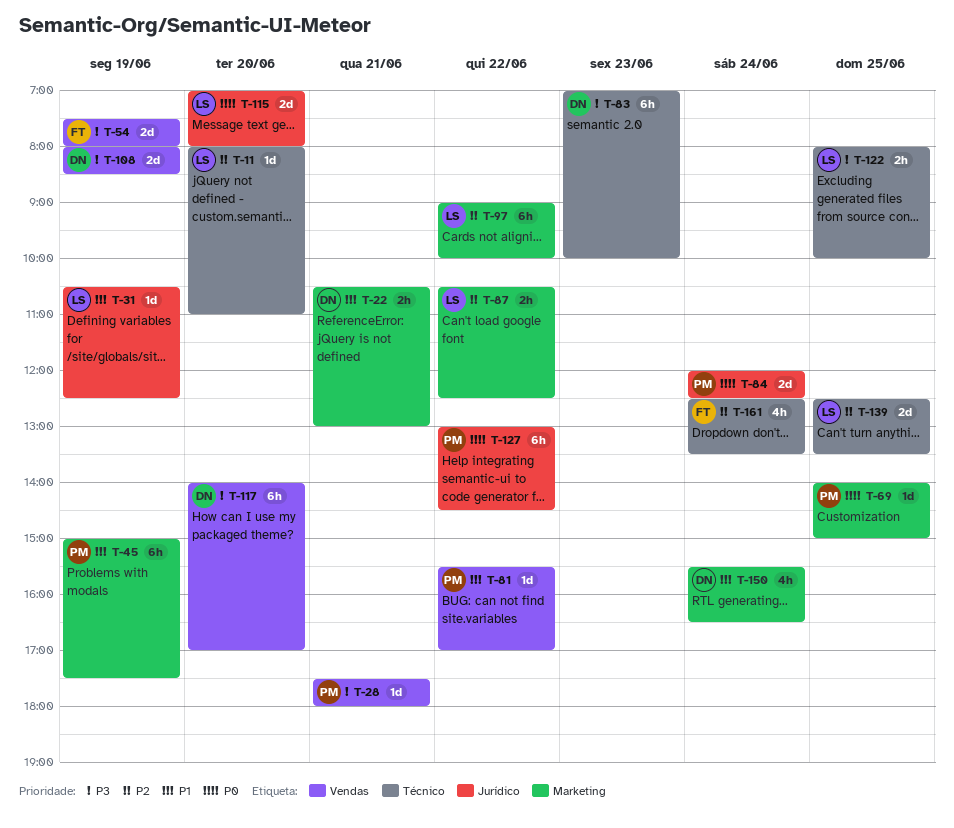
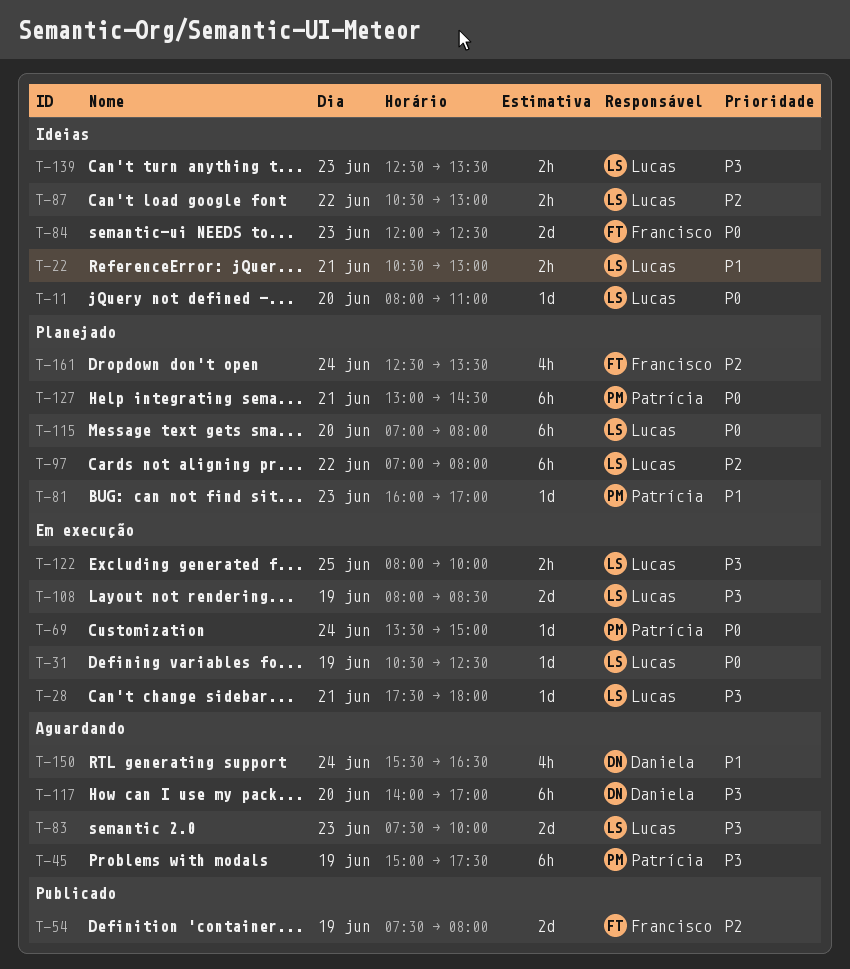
T-11, priority: P2 -> P0
T-22, owner: Daniela -> Lucas
T-28, owner: Patrícia -> Lucas
T-31, priority: P1 -> P0
T-45, priority: P1 -> P3
T-54, priority: P3 -> P2
T-69, day: Jun 25 -> Jun 24
T-69, begins: 14:00 -> 13:30
T-81, day: Jun 22 -> Jun 23
T-81, begins: 15:30 -> 16:00
T-83, owner: Daniela -> Lucas
T-83, estimate: 6h -> 2d
T-83, begins: 07:00 -> 07:30
T-84, owner: Patrícia -> Francisco
T-84, day: Jun 24 -> Jun 23
T-87, ends: 12:30 -> 13:00
T-97, begins: 09:00 -> 07:00
T-97, ends: 10:00 -> 08:00
T-108, owner: Daniela -> Lucas
T-115, estimate: 2d -> 6h
T-127, day: Jun 22 -> Jun 21
T-139, priority: P2 -> P3
T-139, estimate: 2d -> 2h
T-139, day: Jun 25 -> Jun 23

